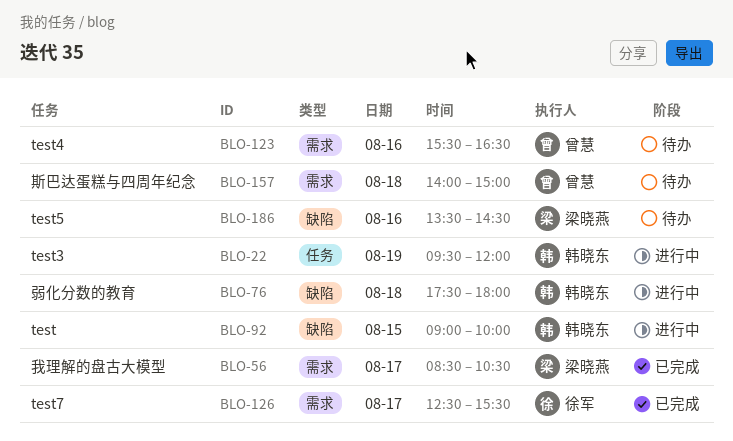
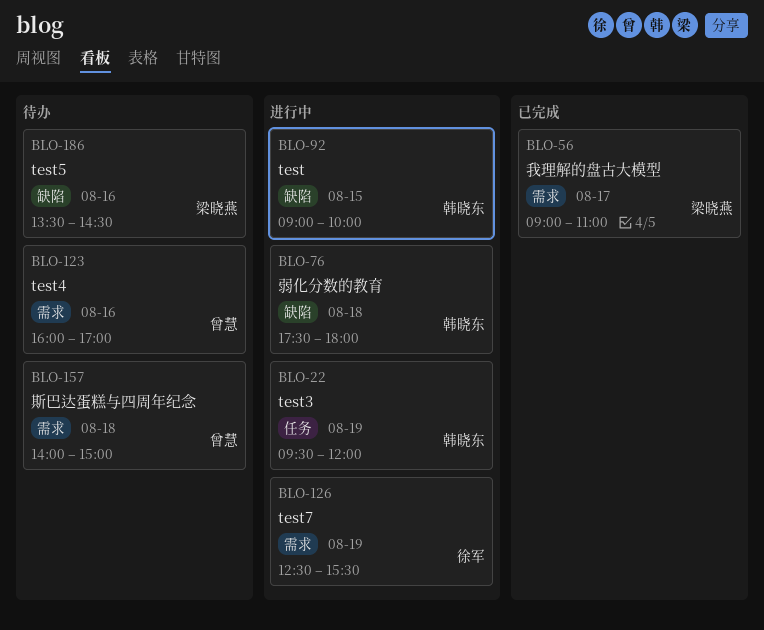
BLO-56, begins: 08:30 -> 09:00
BLO-56, ends: 10:30 -> 11:00
BLO-123, begins: 15:30 -> 16:00
BLO-123, ends: 16:30 -> 17:00
BLO-126, status: 已完成 -> 进行中
BLO-126, day: Aug 17 -> Aug 19

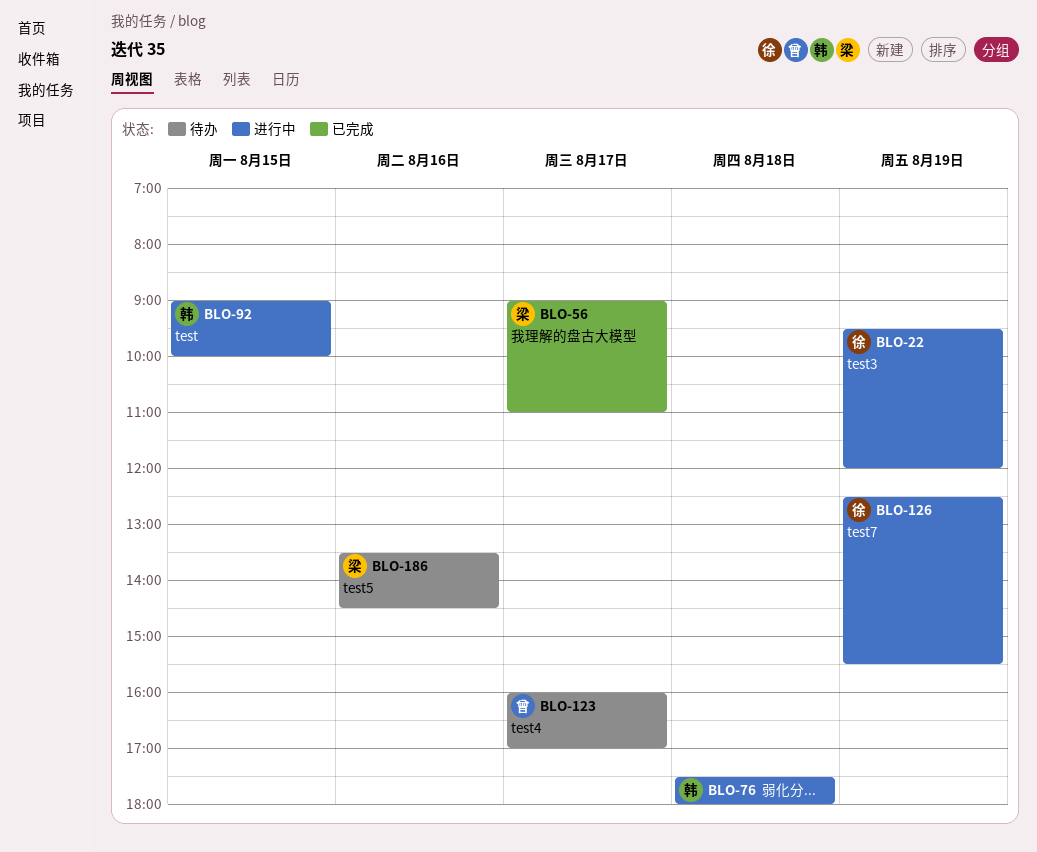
BLO-22, owner: 韩晓东 -> 徐军
BLO-123, day: Aug 16 -> Aug 17
BLO-157: present -> none

